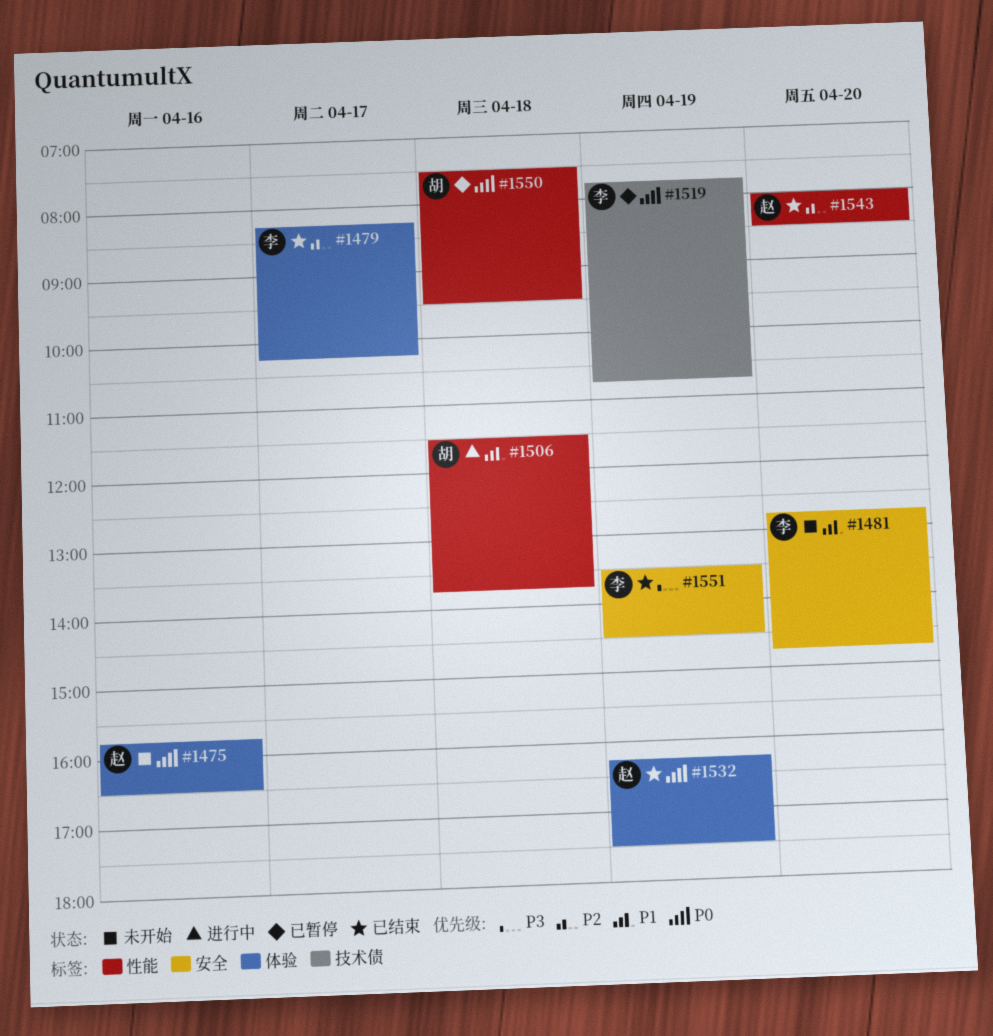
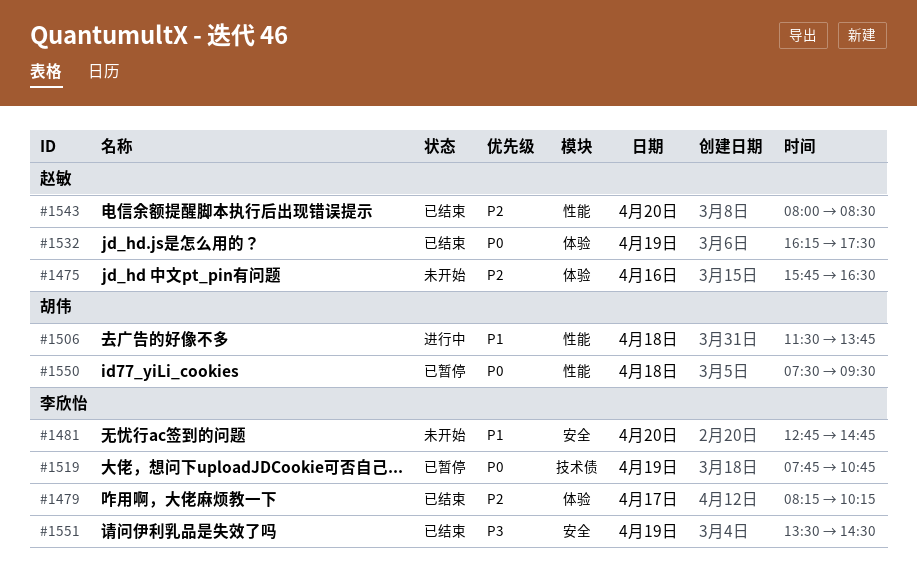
#1475, priority: P0 -> P2

